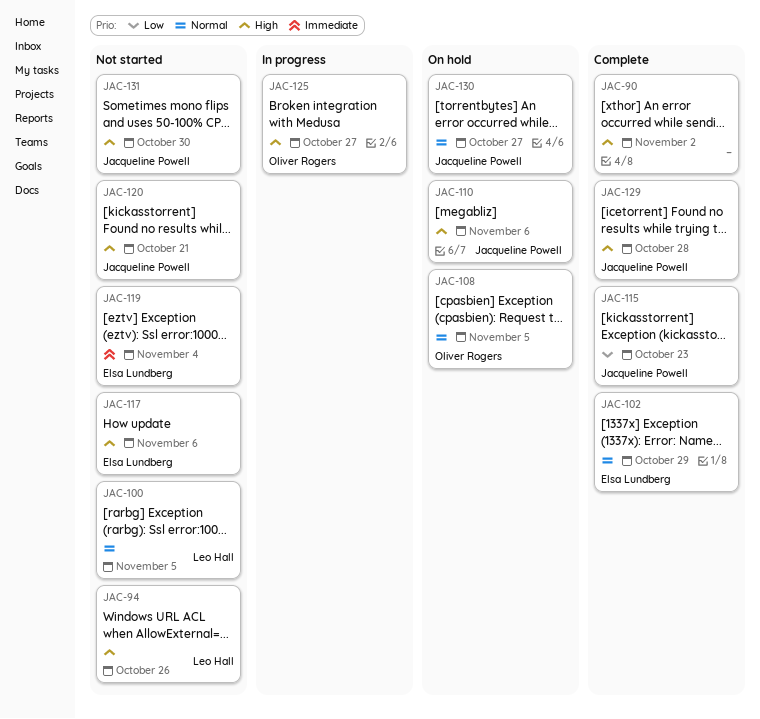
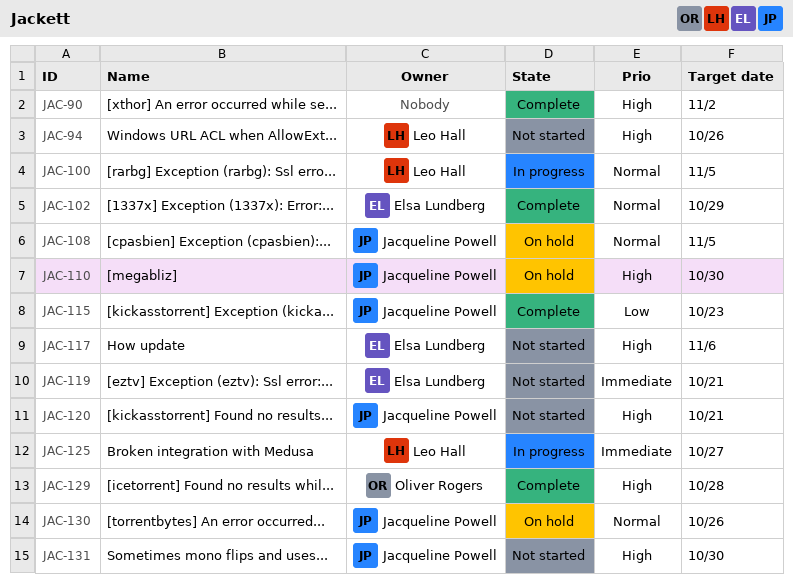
JAC-100, status: Not started -> In progress
JAC-108, owner: Oliver Rogers -> Jacqueline Powell
JAC-110, due: Nov 6 -> Oct 30
JAC-119, due: Nov 4 -> Oct 21
JAC-125, owner: Oliver Rogers -> Leo Hall
JAC-125, priority: High -> Immediate
JAC-129, owner: Jacqueline Powell -> Oliver Rogers
JAC-130, due: Oct 27 -> Oct 26

